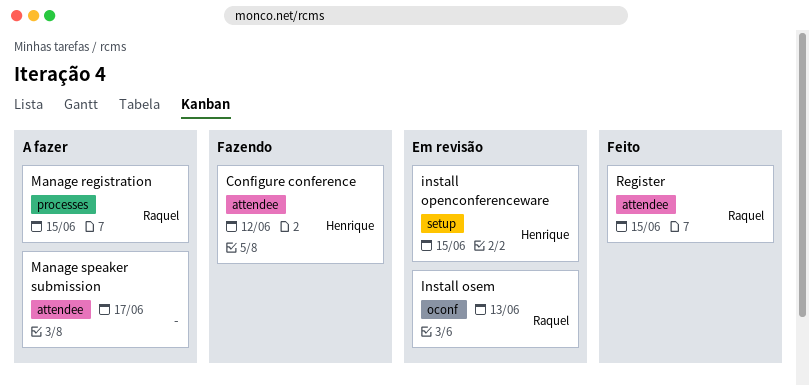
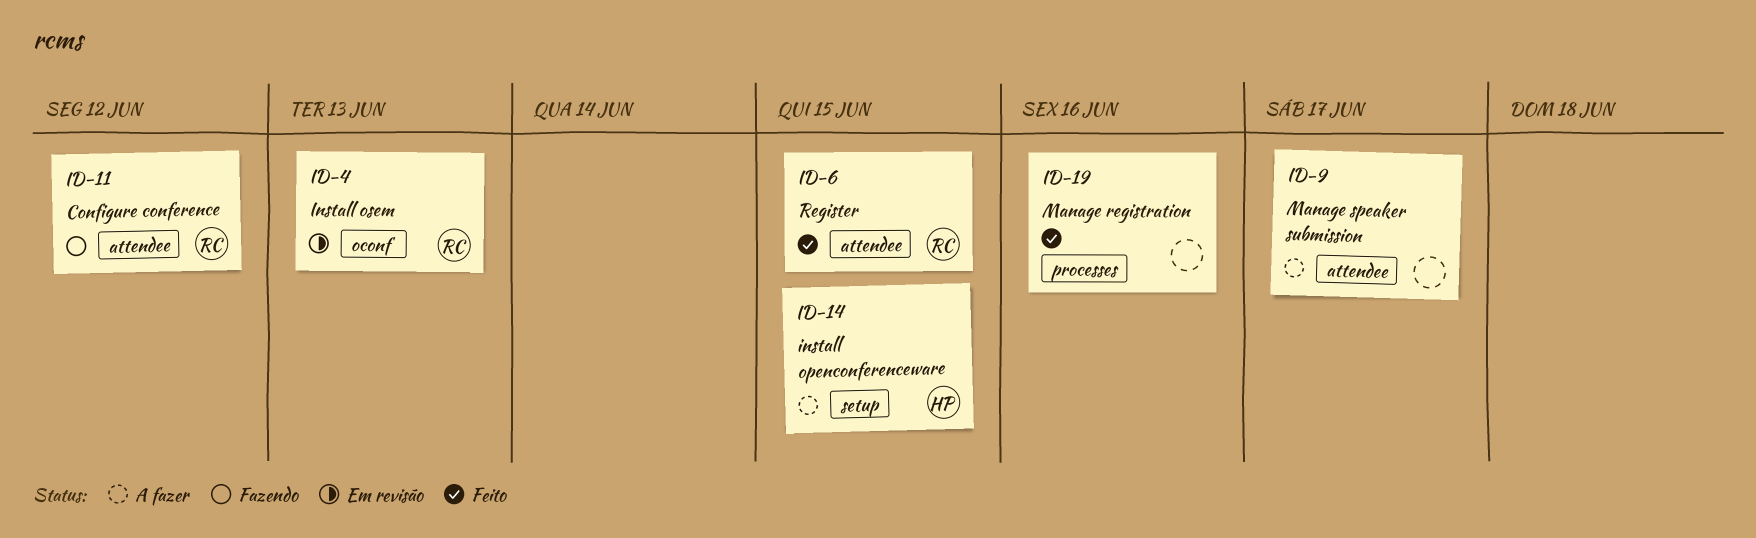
Configure conference, owner: Henrique -> Raquel
install openconferenceware, status: Em revisão -> A fazer
Manage registration, status: A fazer -> Feito
Manage registration, owner: Raquel -> none
Manage registration, due: Jun 15 -> Jun 16

